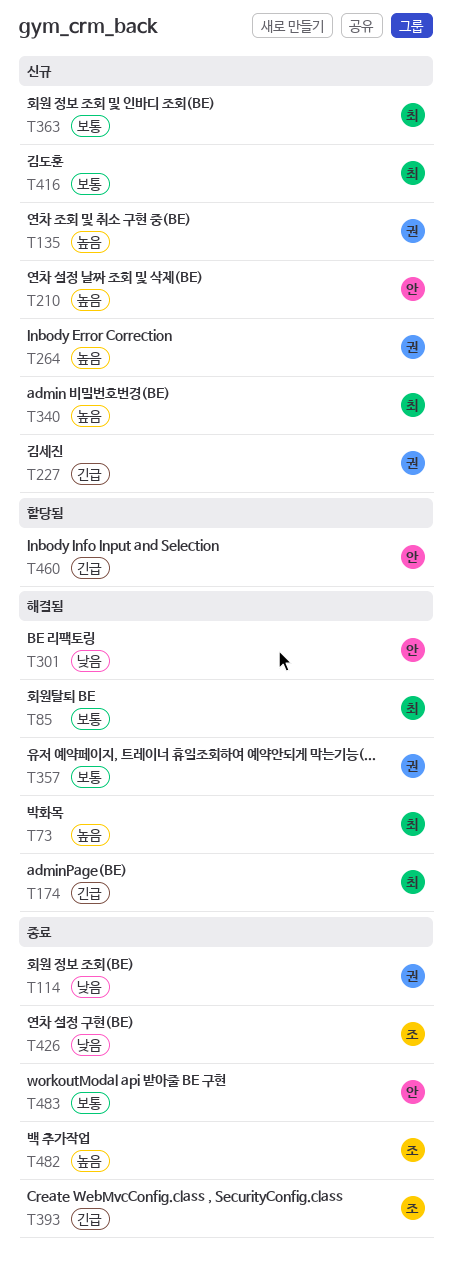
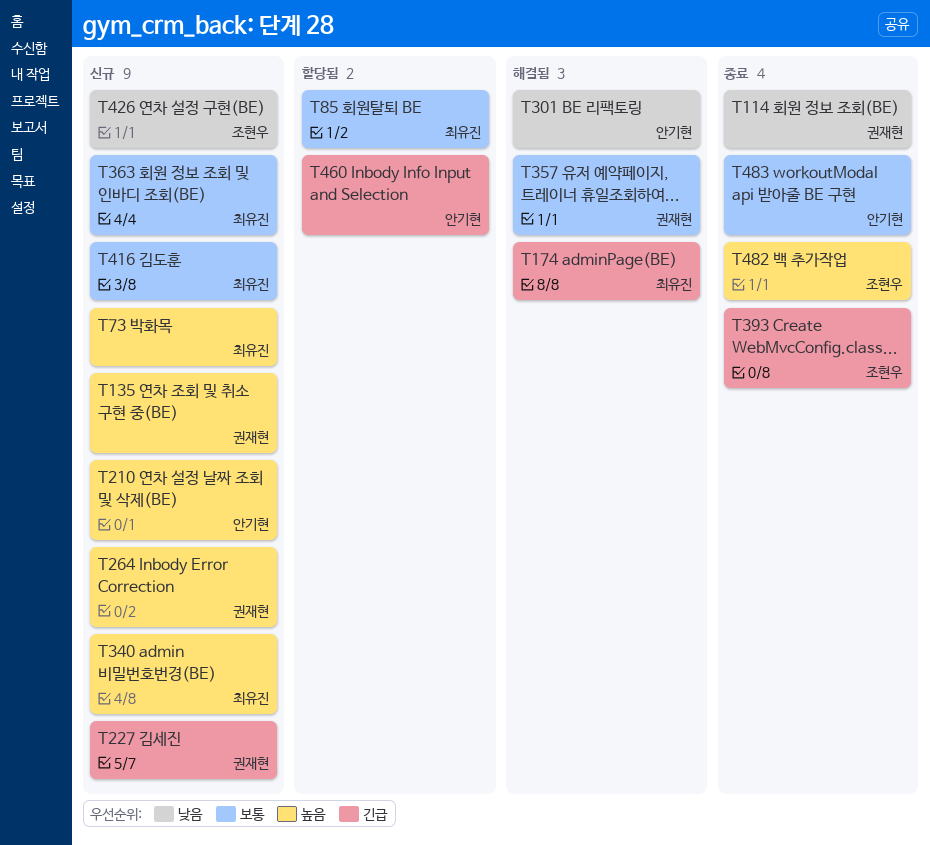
T73, status: 해결됨 -> 신규
T85, status: 해결됨 -> 할당됨
T426, status: 종료 -> 신규

